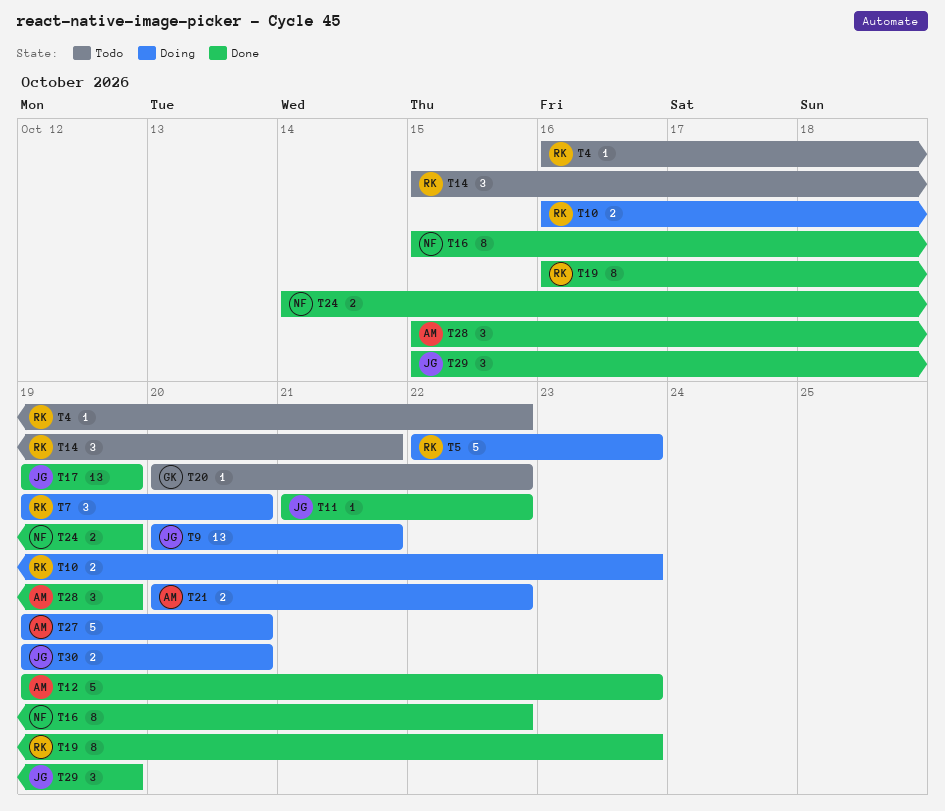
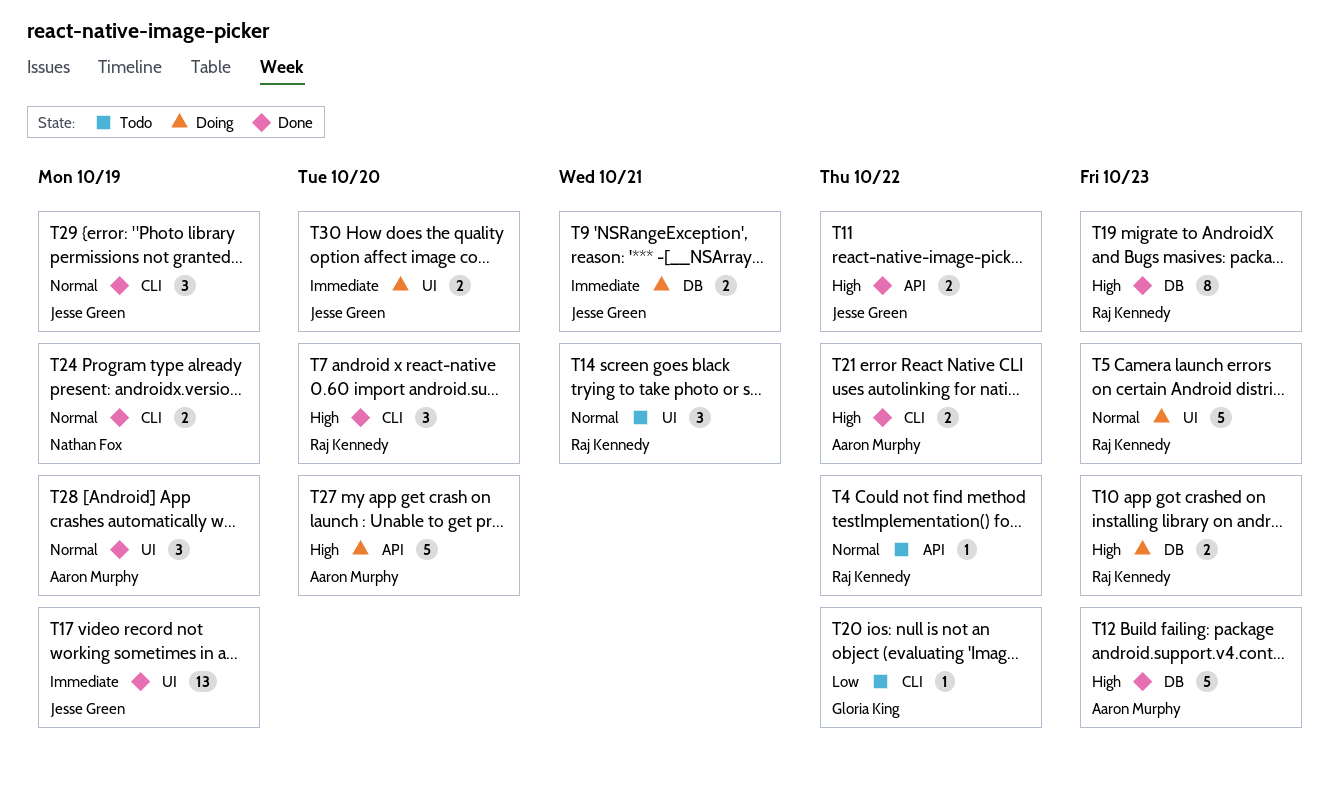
T7, status: Doing -> Done
T9, estimate: 13 -> 2
T11, estimate: 1 -> 2
T16: present -> none
T21, status: Doing -> Done

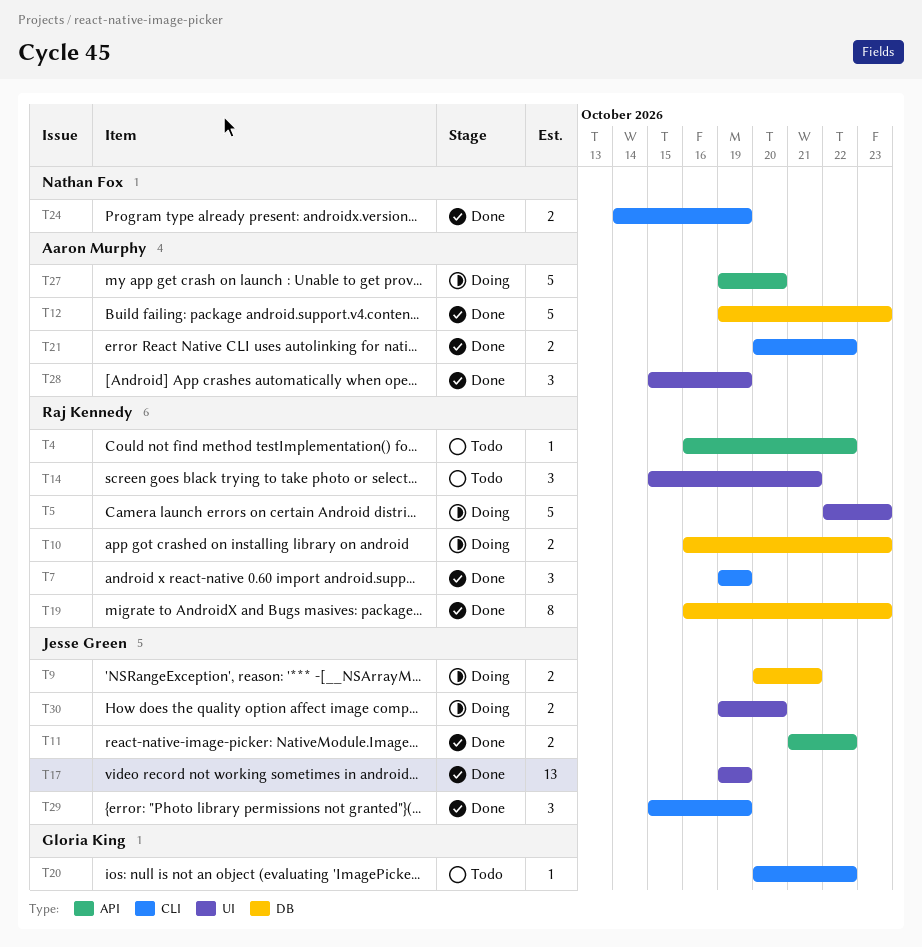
T7, due: Oct 20 -> Oct 19

